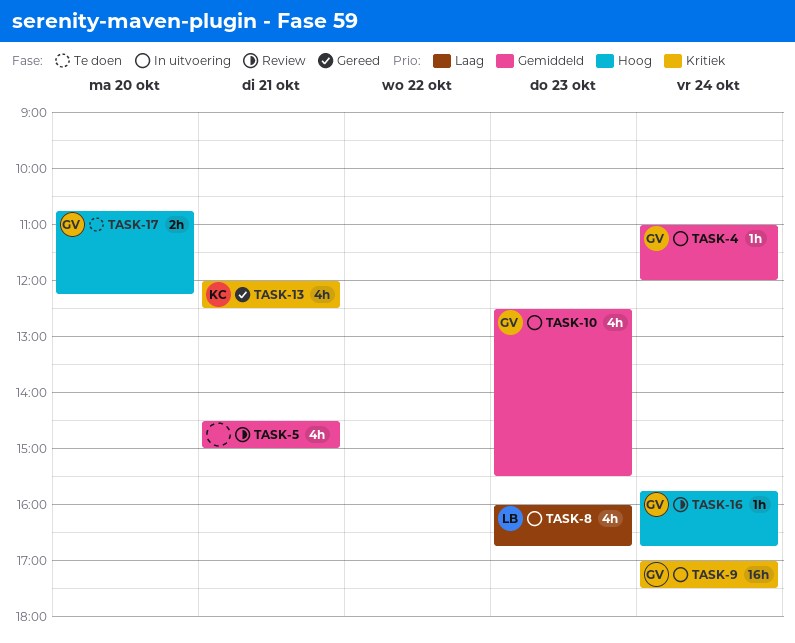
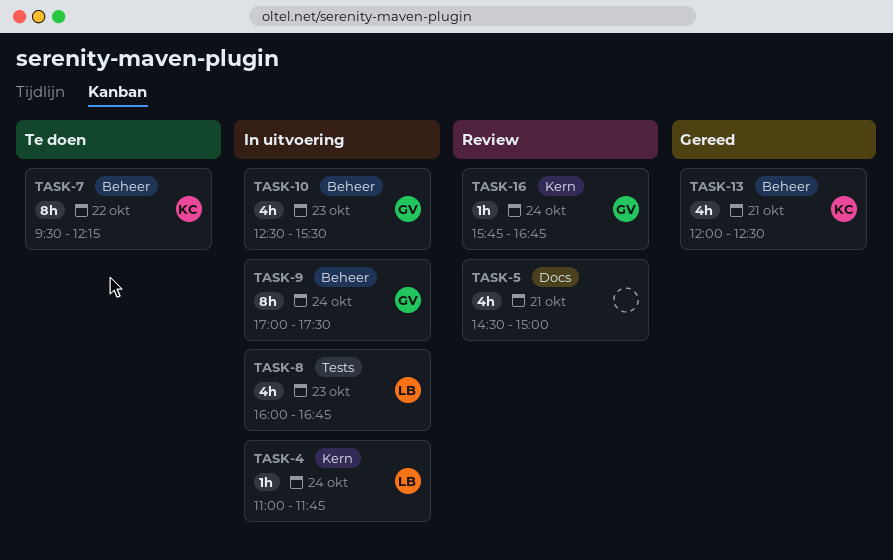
TASK-4, owner: GV -> LB
TASK-4, ends: 12:00 -> 11:45
TASK-7: none -> present
TASK-9, estimate: 16h -> 8h
TASK-17: present -> none

